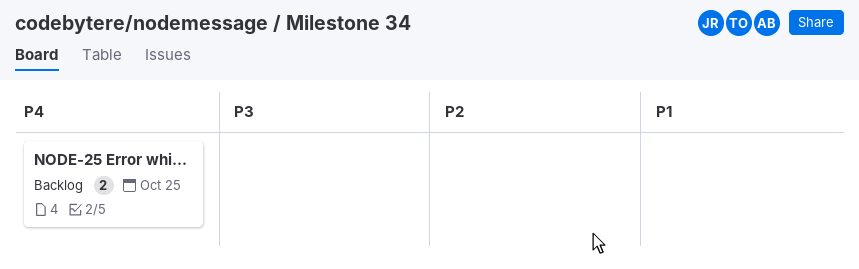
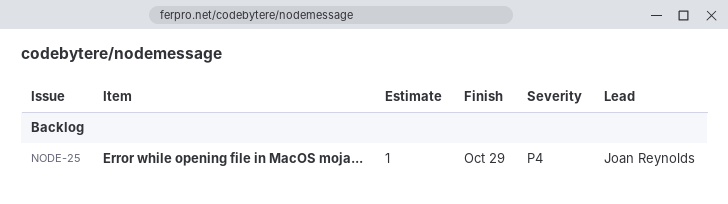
NODE-25, estimate: 2 -> 1
NODE-25, due: Oct 25 -> Oct 29

